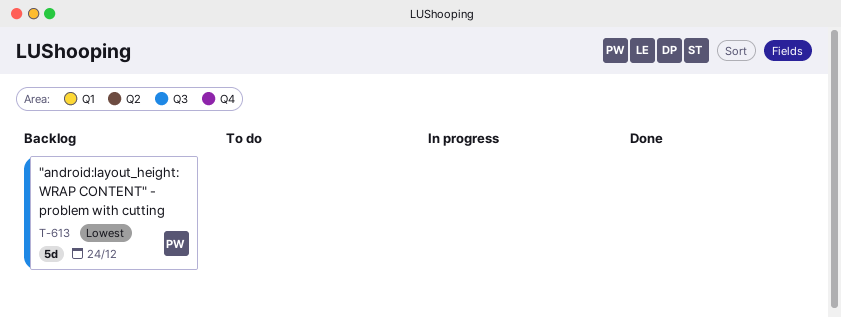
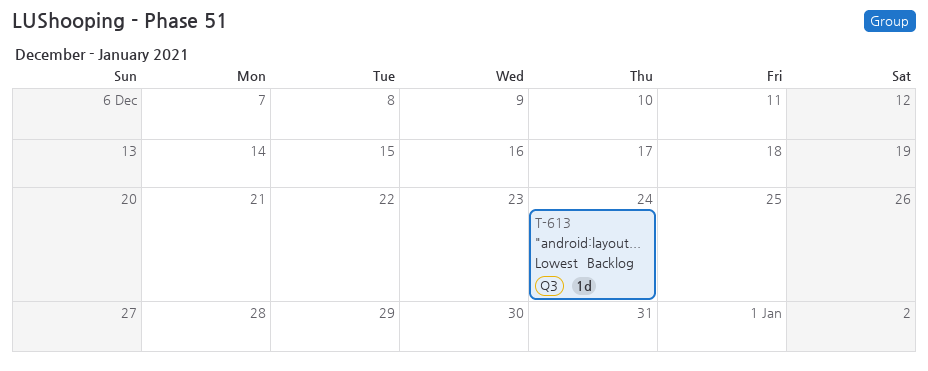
T-613, estimate: 5d -> 1d

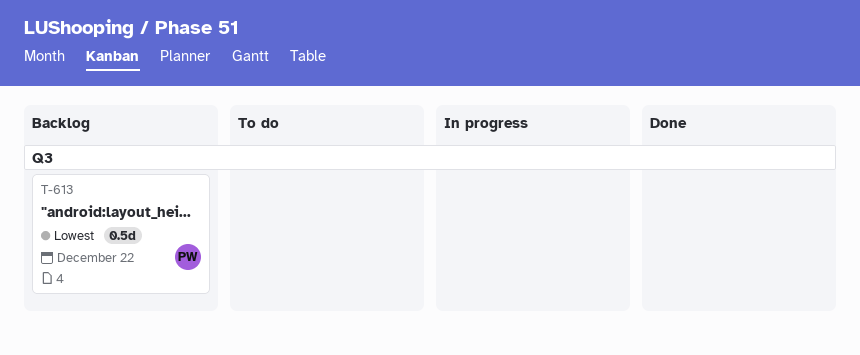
T-613, estimate: 1d -> 0.5d
T-613, due: Dec 24 -> Dec 22

